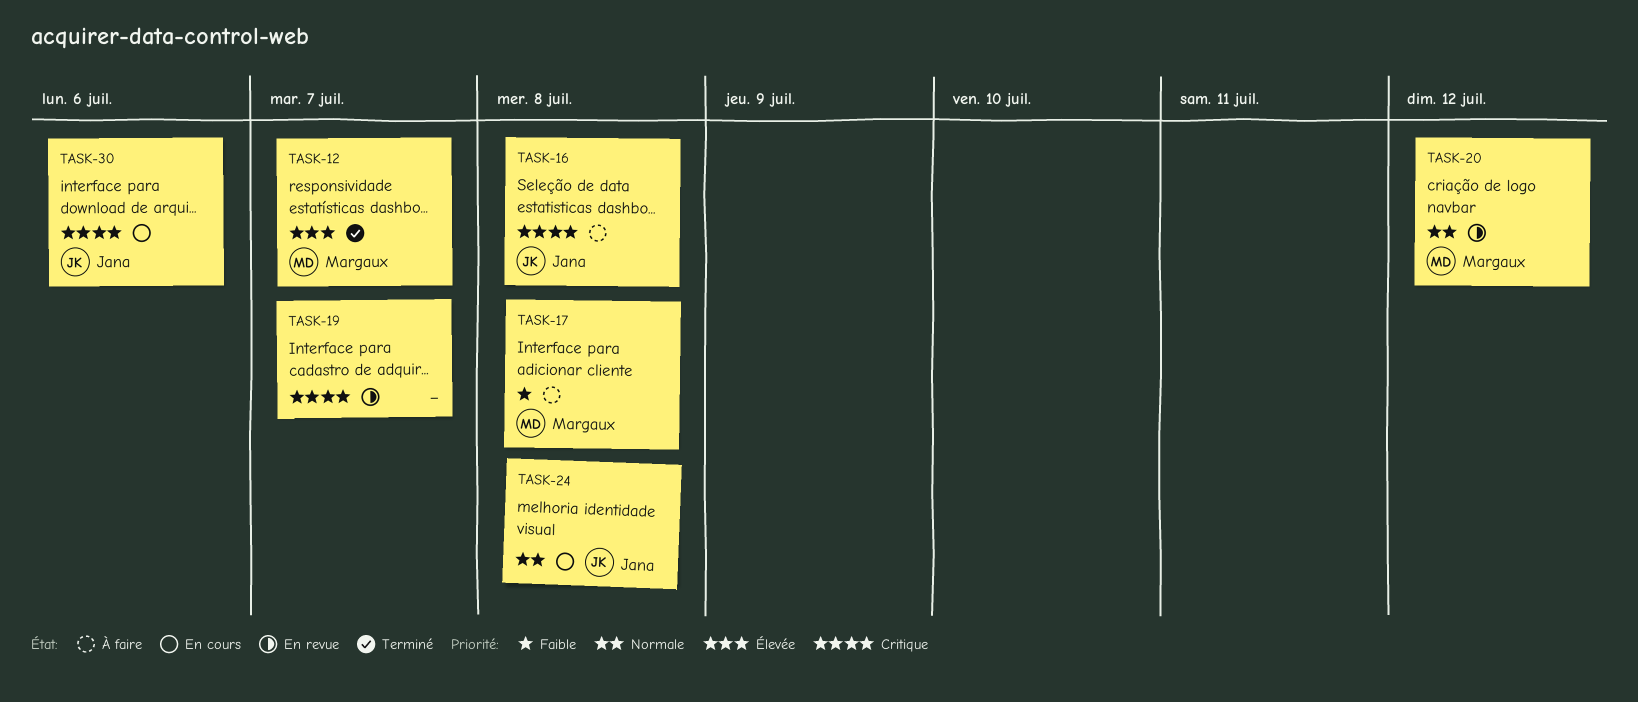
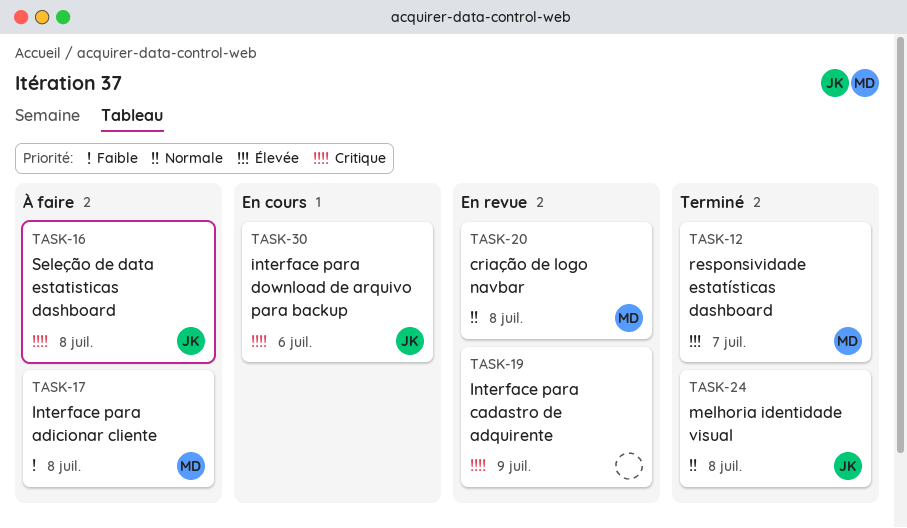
TASK-19, due: Jul 7 -> Jul 9
TASK-20, due: Jul 12 -> Jul 8
TASK-24, status: En cours -> Terminé

